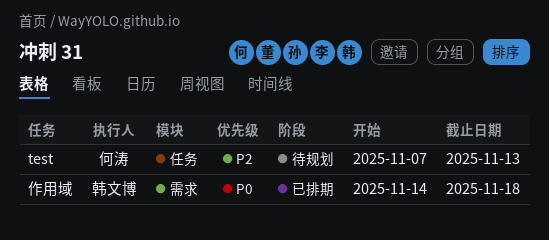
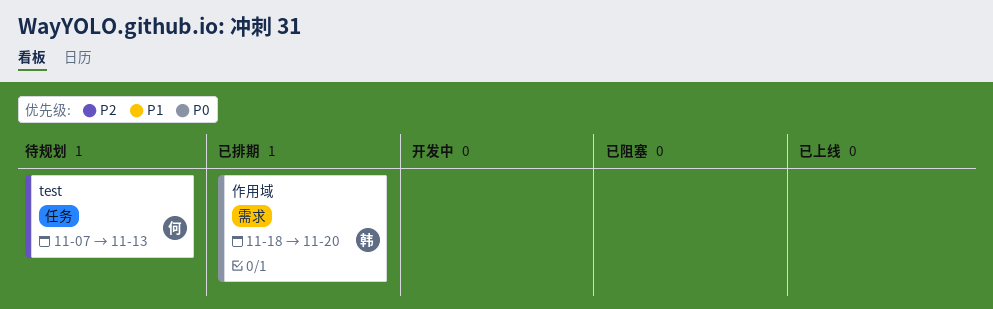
作用域, start: Nov 14 -> Nov 18
作用域, due: Nov 18 -> Nov 20

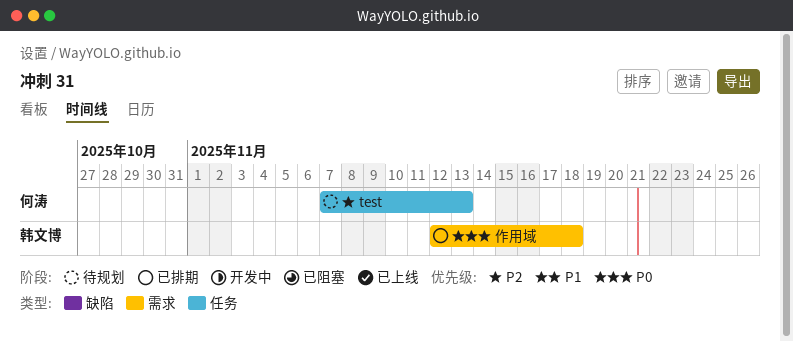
作用域, start: Nov 18 -> Nov 12
作用域, due: Nov 20 -> Nov 18

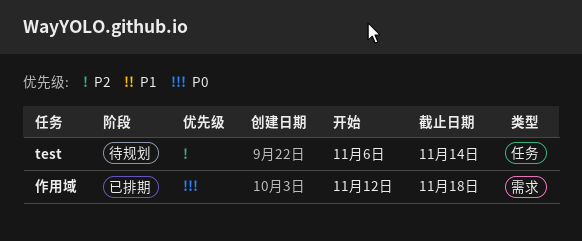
test, start: Nov 7 -> Nov 6
test, due: Nov 13 -> Nov 14

